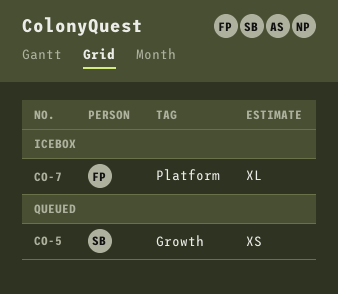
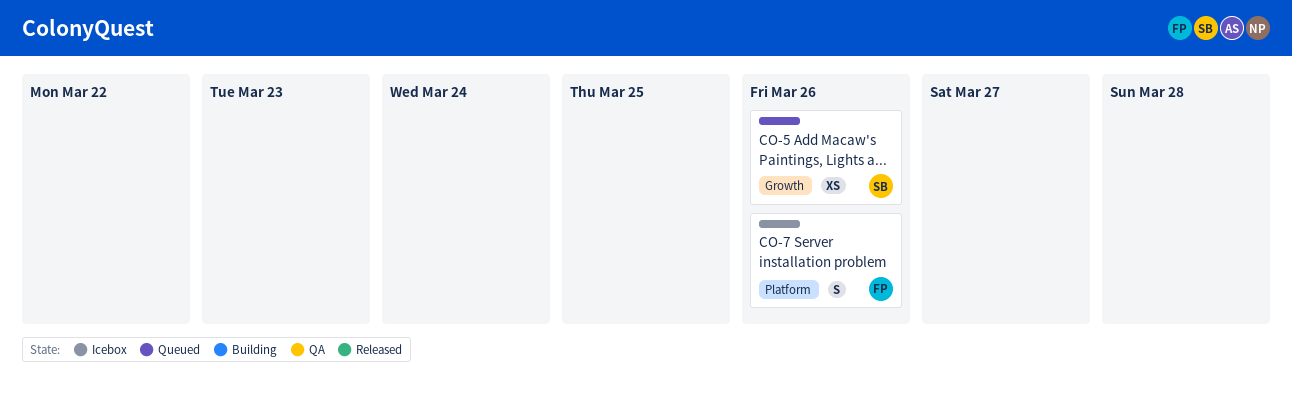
CO-7, estimate: XL -> S

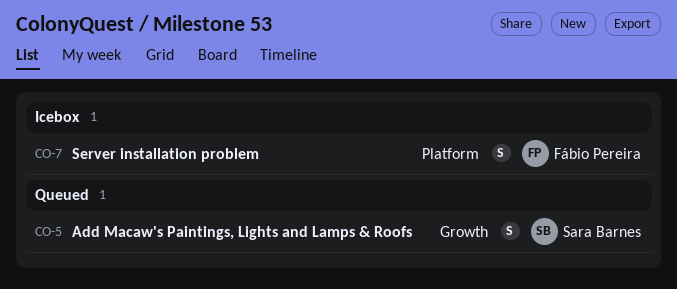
CO-5, estimate: XS -> S

